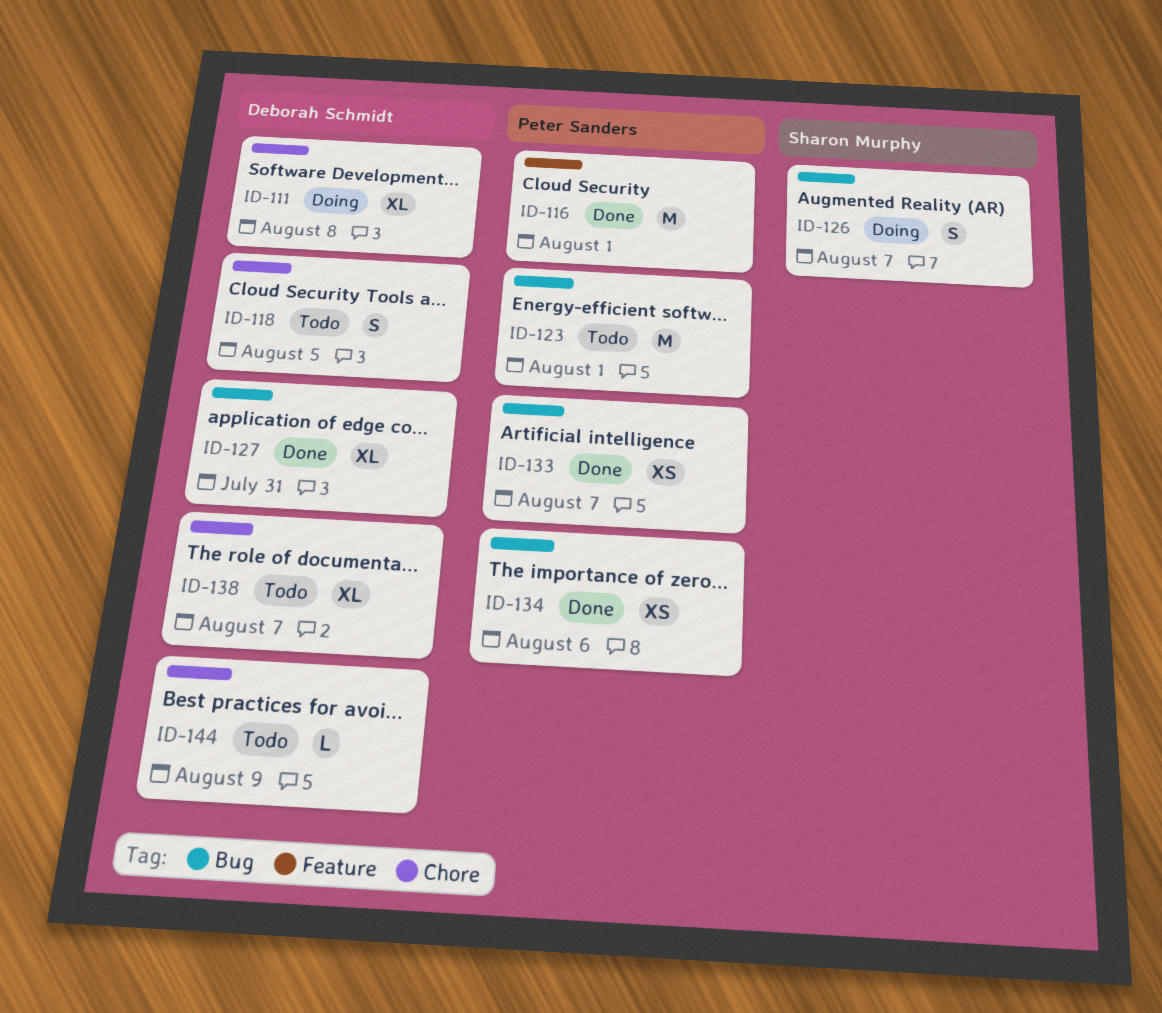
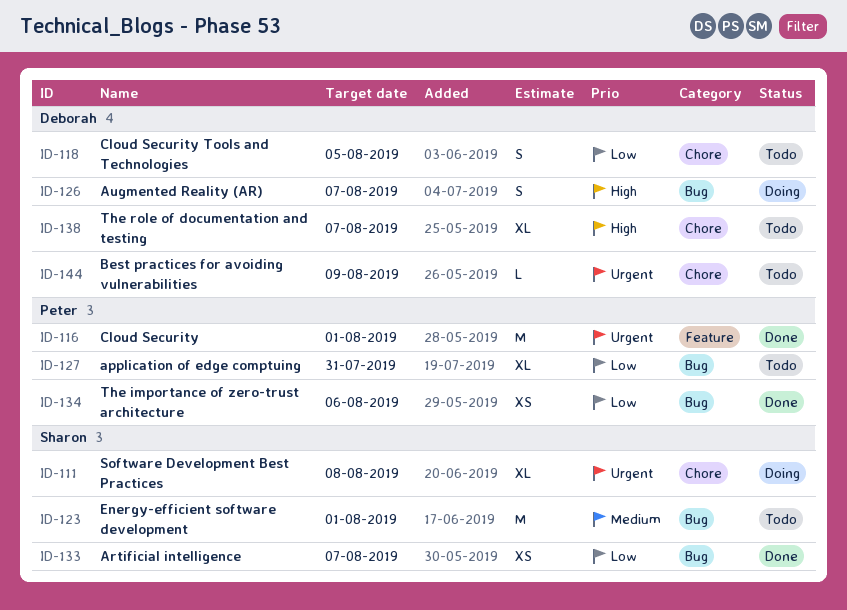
ID-111, owner: Deborah Schmidt -> Sharon Murphy
ID-123, owner: Peter Sanders -> Sharon Murphy
ID-126, owner: Sharon Murphy -> Deborah Schmidt
ID-127, status: Done -> Todo
ID-127, owner: Deborah Schmidt -> Peter Sanders
ID-133, owner: Peter Sanders -> Sharon Murphy

